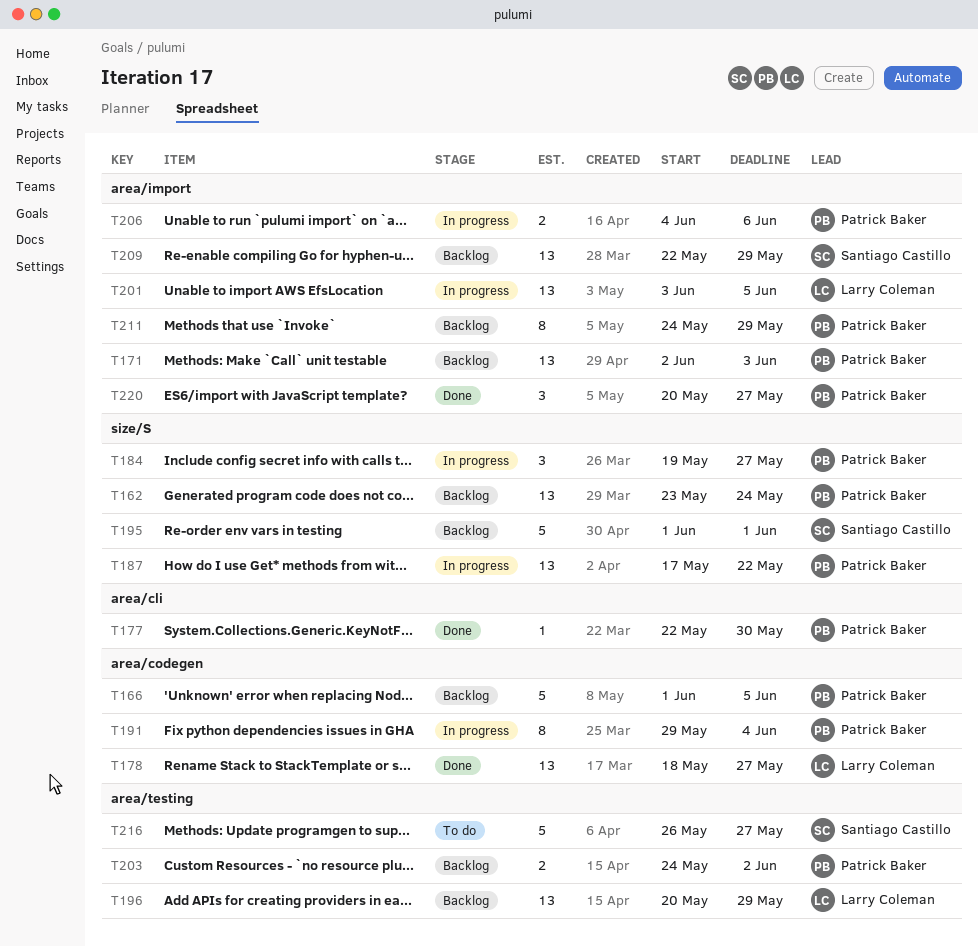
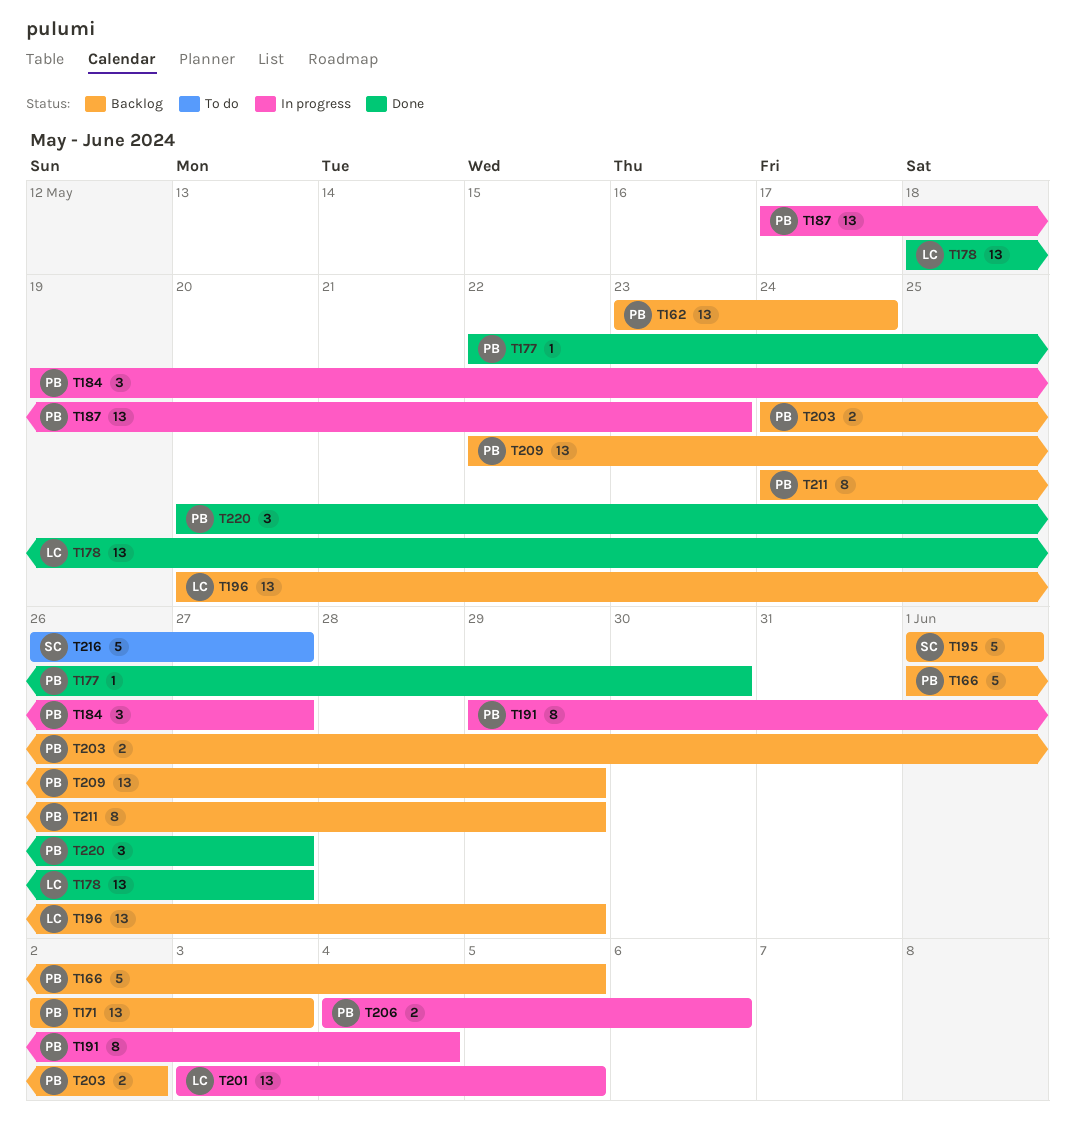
T187, due: May 22 -> May 23
T209, owner: Santiago Castillo -> Patrick Baker

